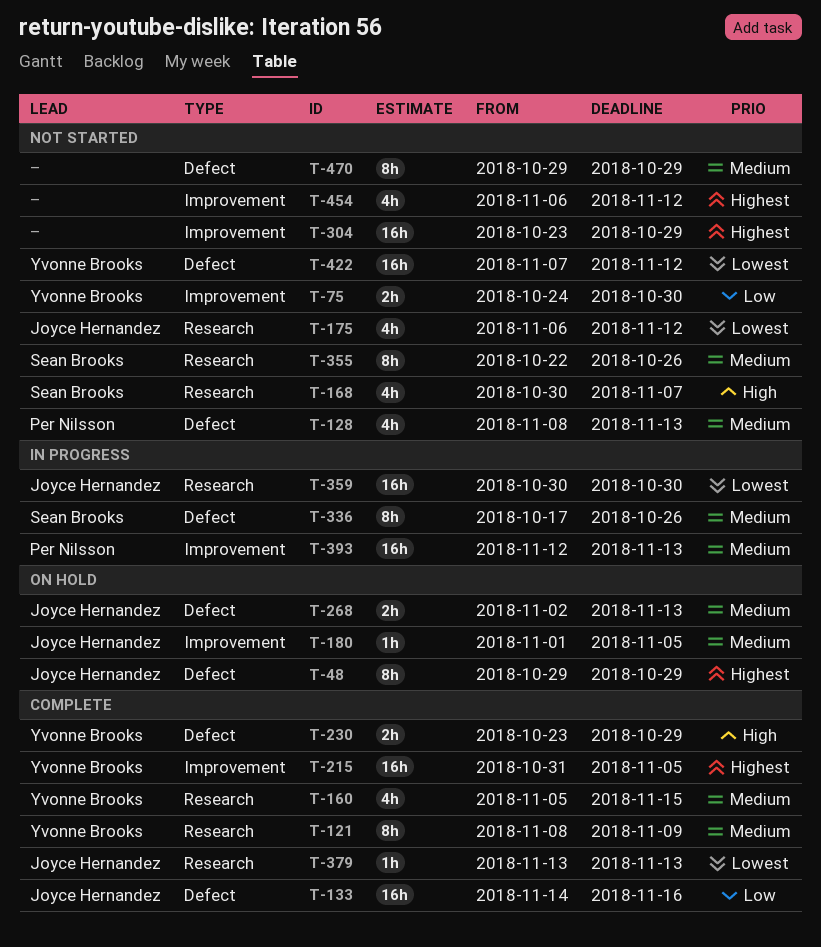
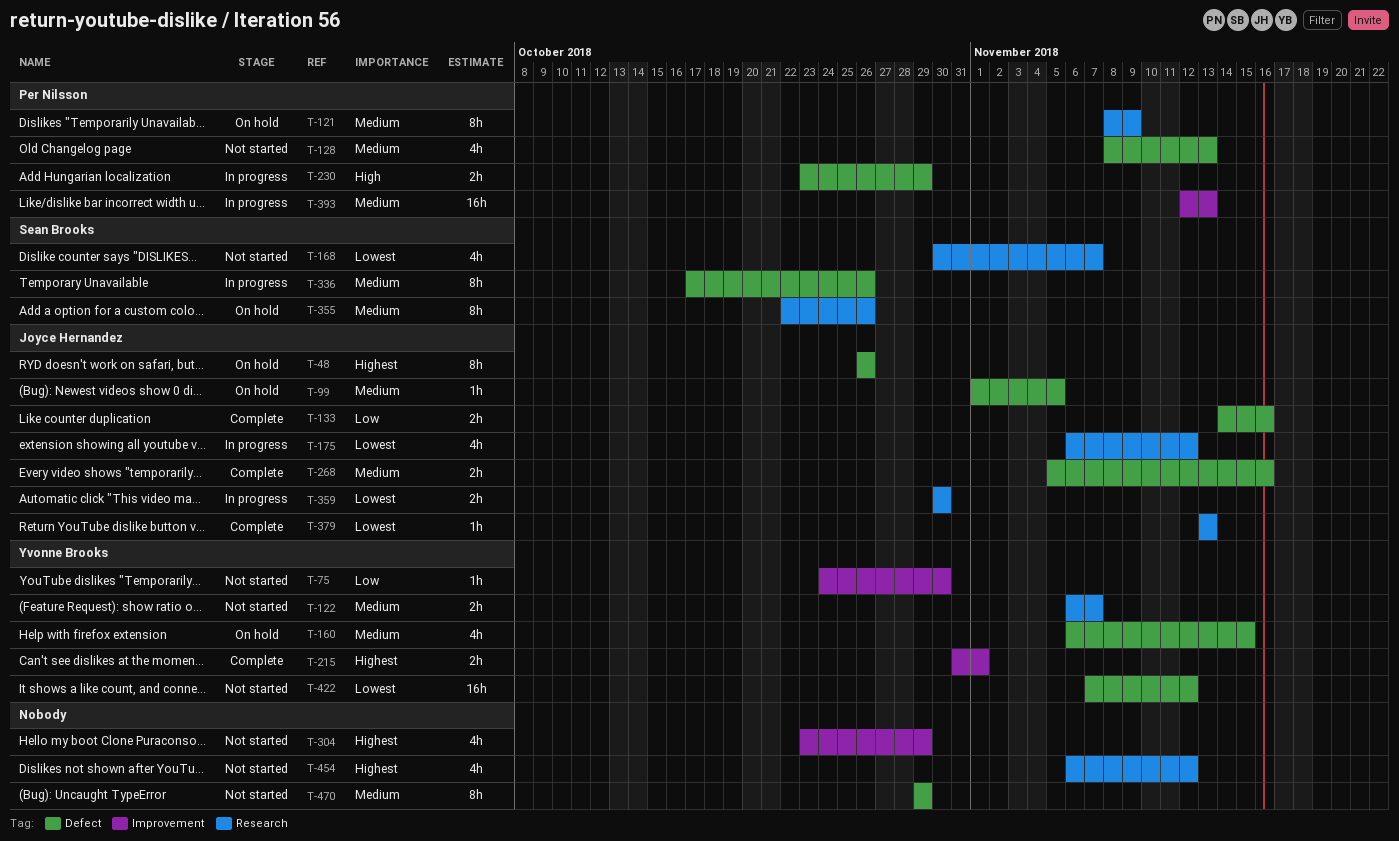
T-48, start: Oct 29 -> Oct 26
T-48, due: Oct 29 -> Oct 26
T-75, estimate: 2h -> 1h
T-99: none -> present
T-121, status: Complete -> On hold
T-121, owner: Yvonne Brooks -> Per Nilsson
T-122: none -> present
T-133, estimate: 16h -> 2h
T-160, status: Complete -> On hold
T-160, label: Research -> Defect
T-160, start: Nov 5 -> Nov 6
T-168, priority: High -> Lowest
T-175, status: Not started -> In progress
T-180: present -> none
T-215, estimate: 16h -> 2h
T-215, due: Nov 5 -> Nov 1
T-230, status: Complete -> In progress
T-230, owner: Yvonne Brooks -> Per Nilsson
T-268, status: On hold -> Complete
T-268, start: Nov 2 -> Nov 5
T-268, due: Nov 13 -> Nov 16
T-304, estimate: 16h -> 4h
T-355, status: Not started -> On hold
T-359, estimate: 16h -> 2h
T-454, label: Improvement -> Research

